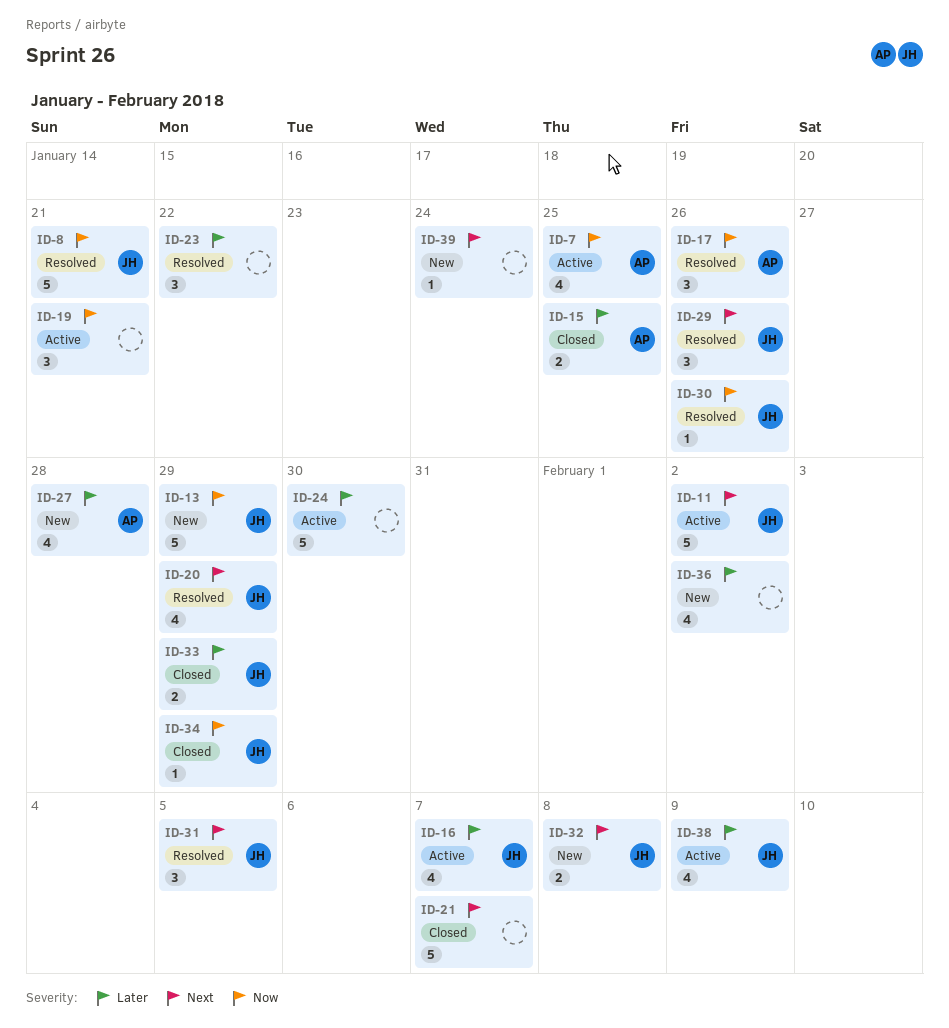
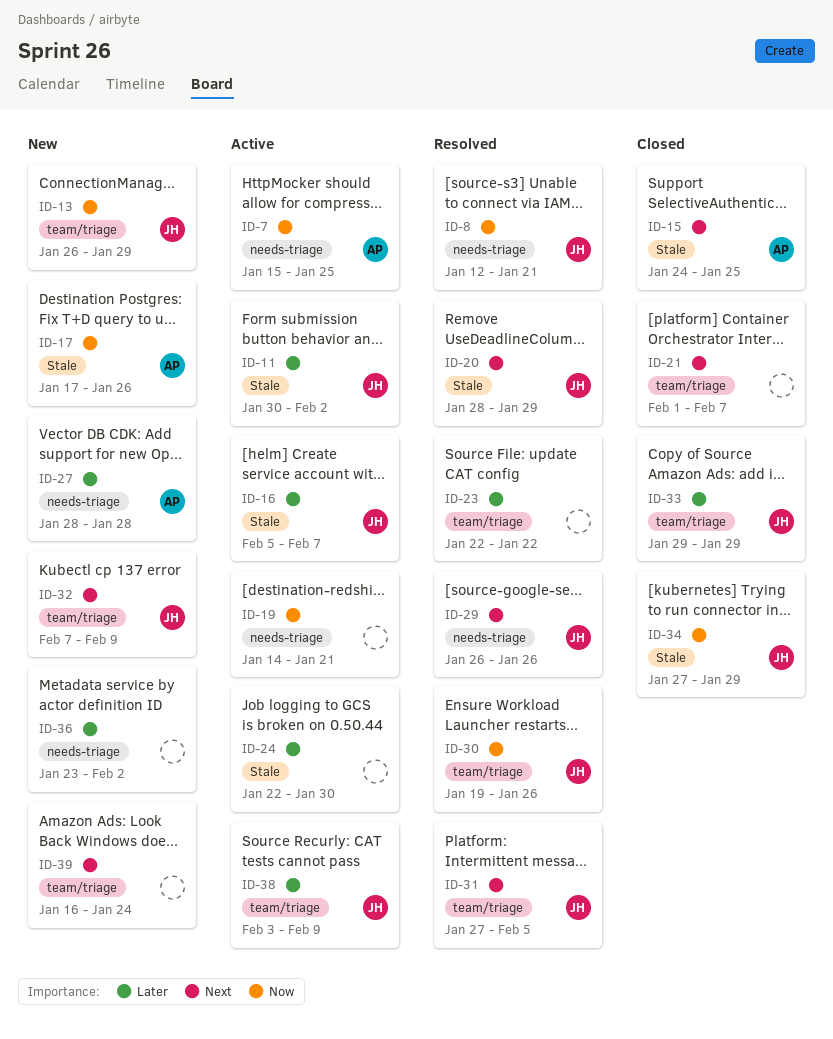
ID-11, priority: Next -> Later
ID-15, priority: Later -> Next
ID-17, status: Resolved -> New
ID-32, due: Feb 8 -> Feb 9

